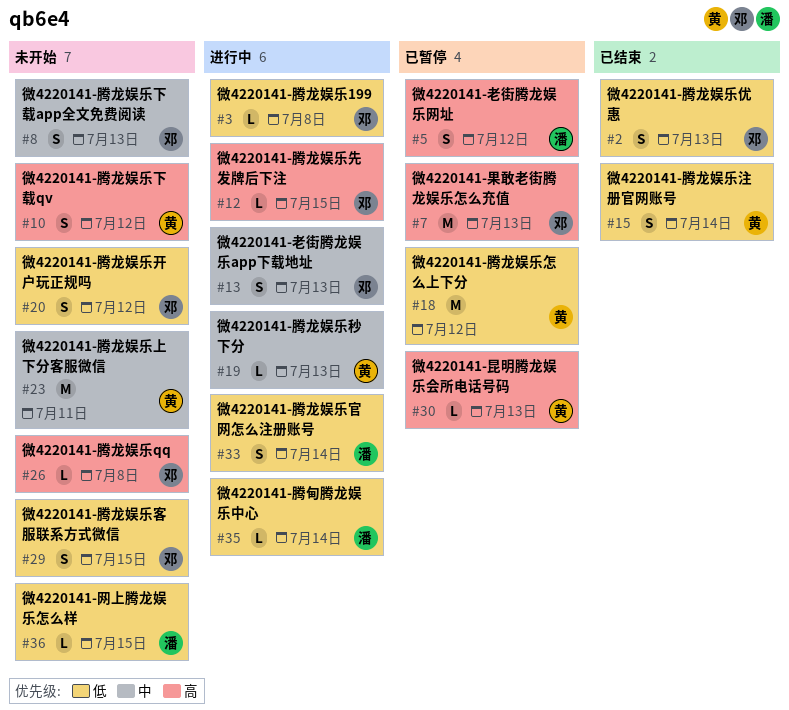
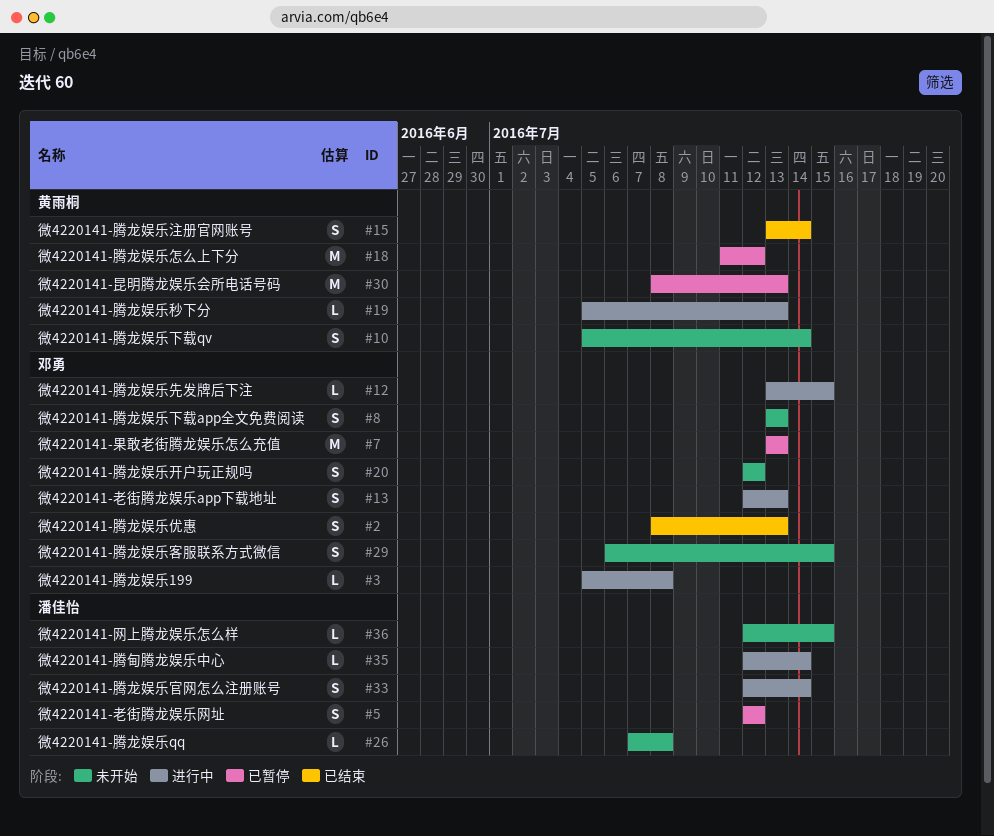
#10, due: Jul 12 -> Jul 14
#23: present -> none
#26, owner: 邓勇 -> 潘佳怡
#30, estimate: L -> M

